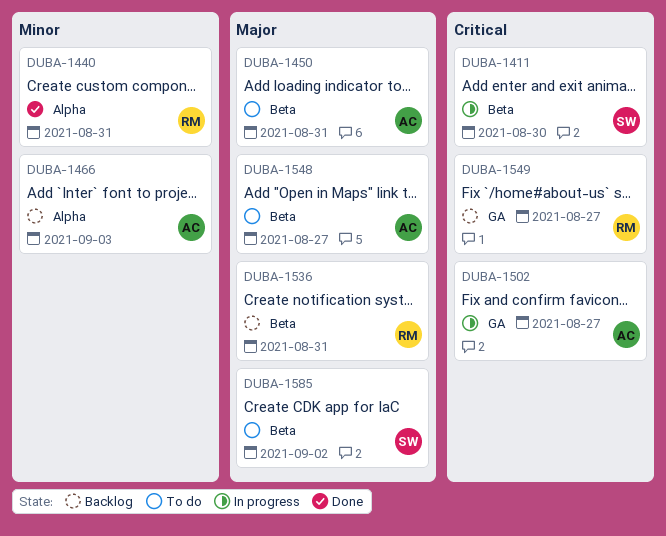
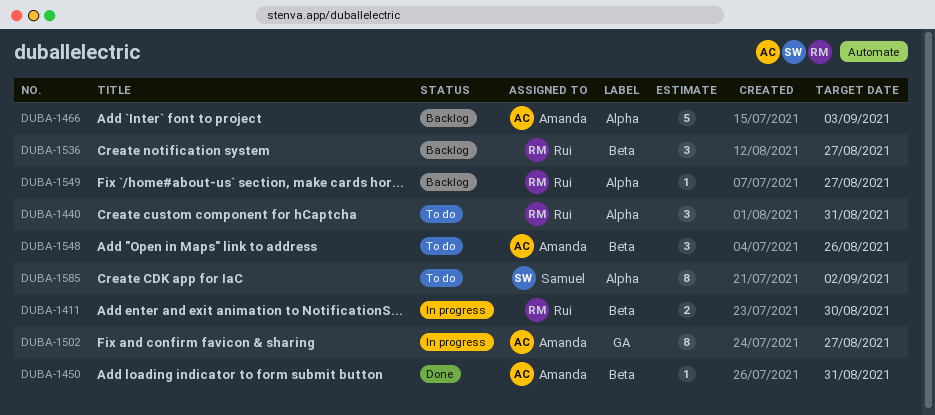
DUBA-1411, owner: Samuel -> Rui
DUBA-1440, status: Done -> To do
DUBA-1450, status: To do -> Done
DUBA-1536, due: Aug 31 -> Aug 27
DUBA-1548, due: Aug 27 -> Aug 26
DUBA-1549, label: GA -> Alpha
DUBA-1585, label: Beta -> Alpha

